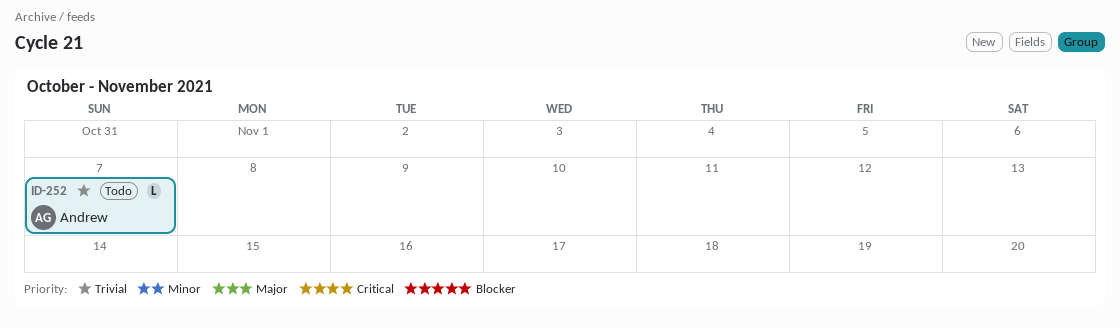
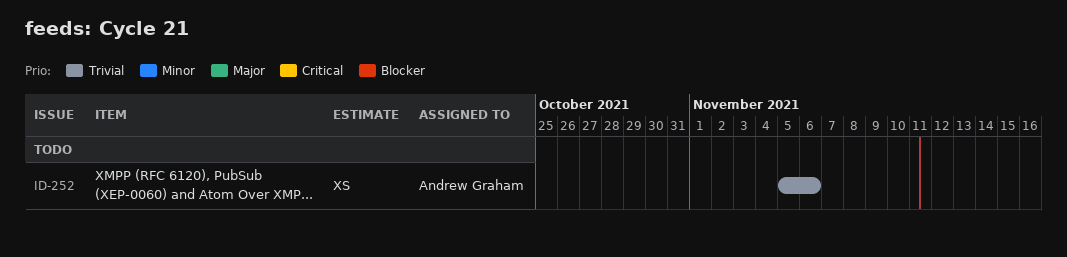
ID-252, estimate: L -> XS
ID-252, due: Nov 7 -> Nov 6

